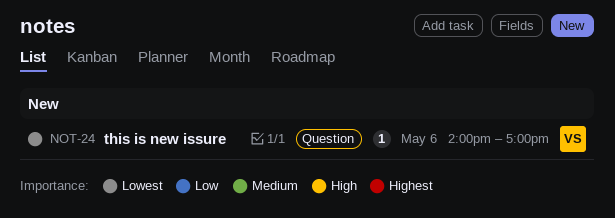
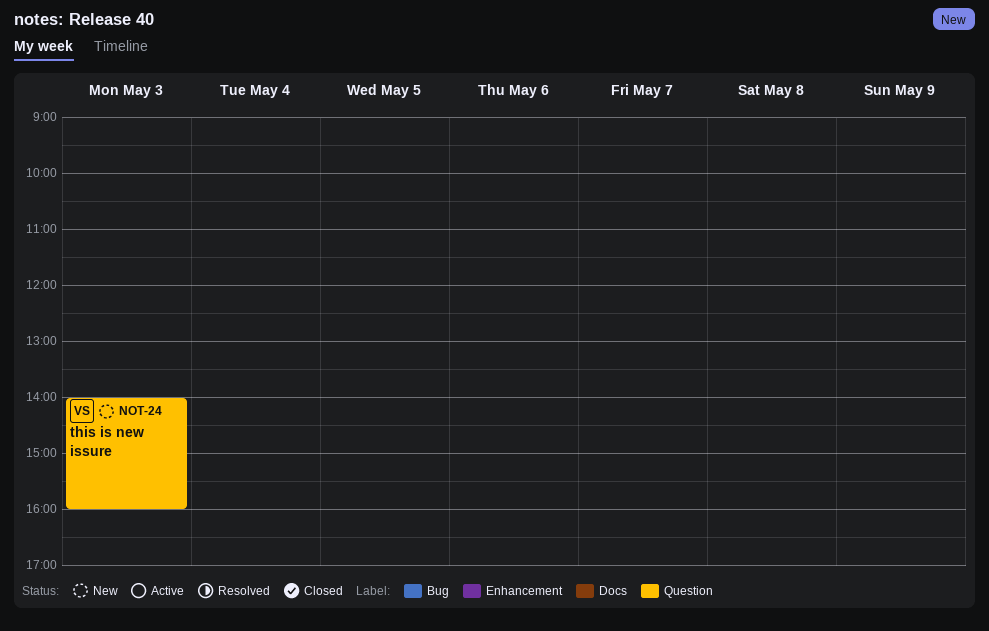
NOT-24, day: May 6 -> May 3
NOT-24, ends: 17:00 -> 16:00

